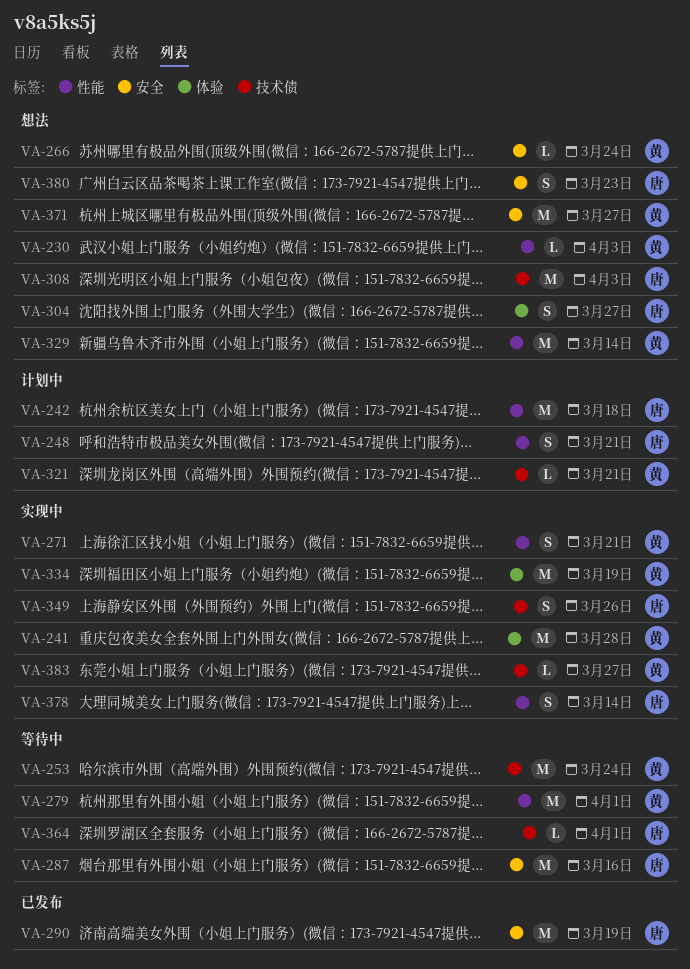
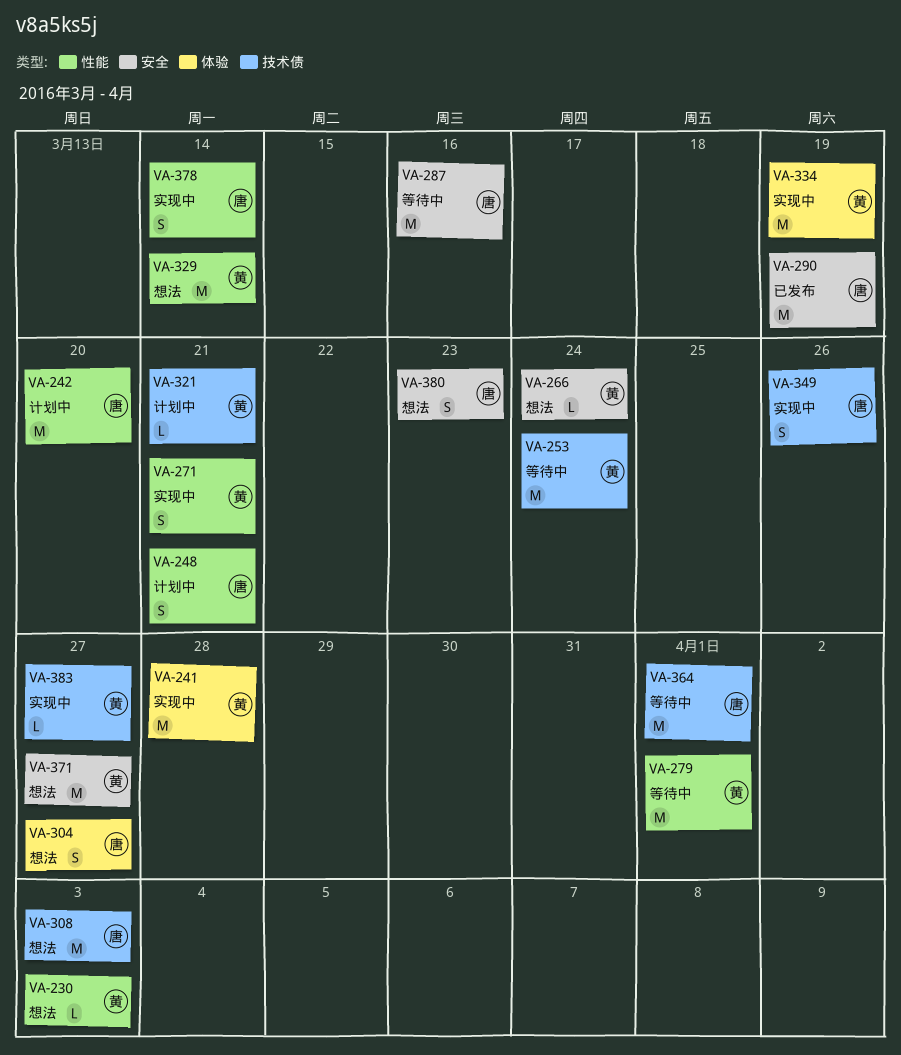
VA-242, due: Mar 18 -> Mar 20
VA-364, estimate: L -> M

